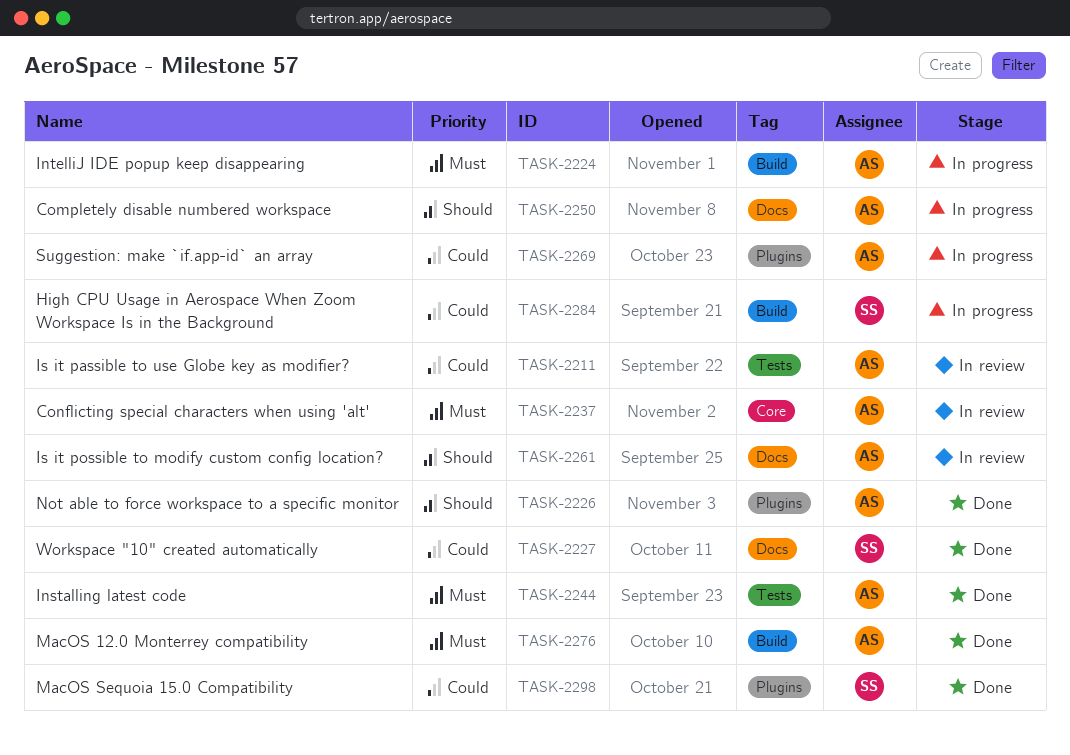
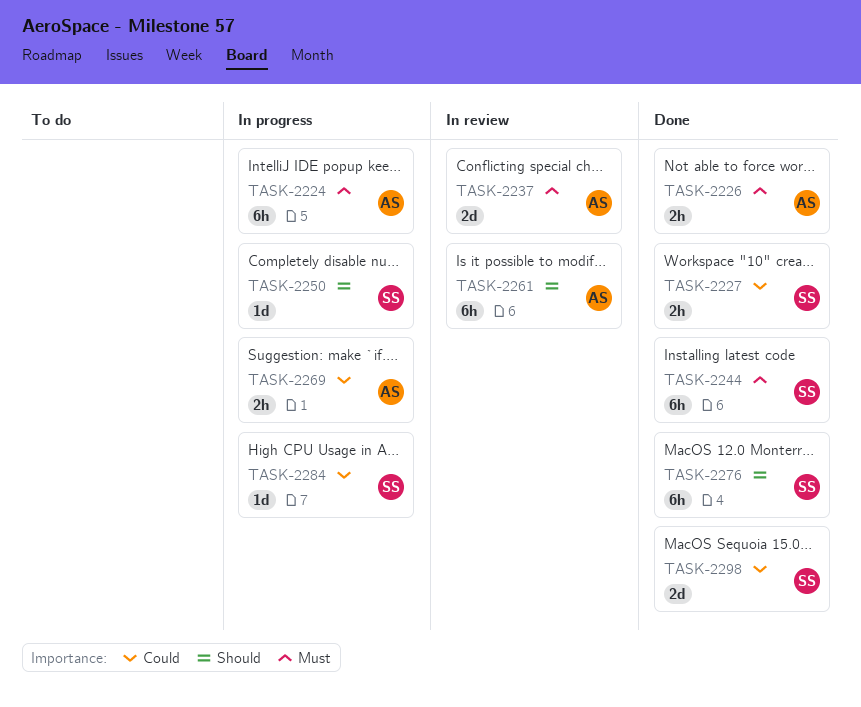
TASK-2211: present -> none
TASK-2226, priority: Should -> Must
TASK-2244, owner: AS -> SS
TASK-2250, owner: AS -> SS
TASK-2276, owner: AS -> SS
TASK-2276, priority: Must -> Should

